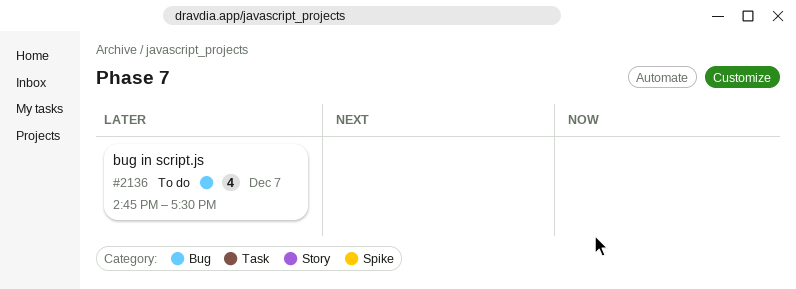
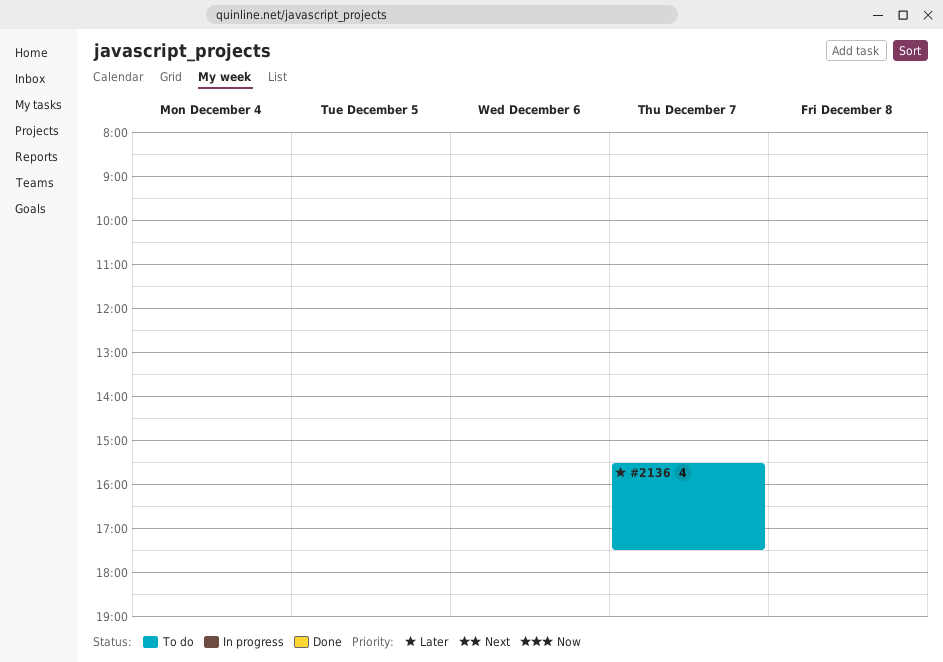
#2136, begins: 14:45 -> 15:30

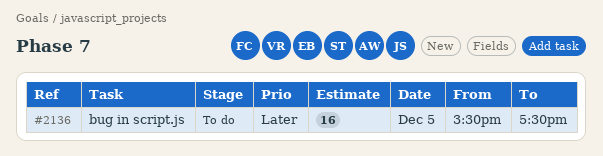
#2136, estimate: 4 -> 16
#2136, day: Dec 7 -> Dec 5

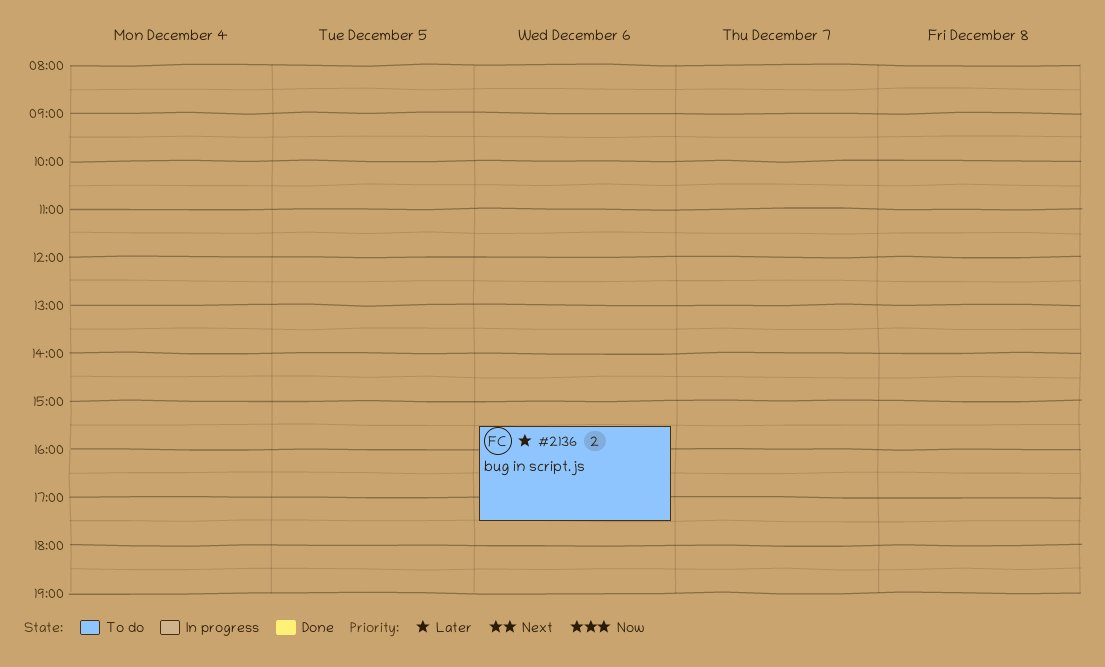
#2136, estimate: 16 -> 2
#2136, day: Dec 5 -> Dec 6

